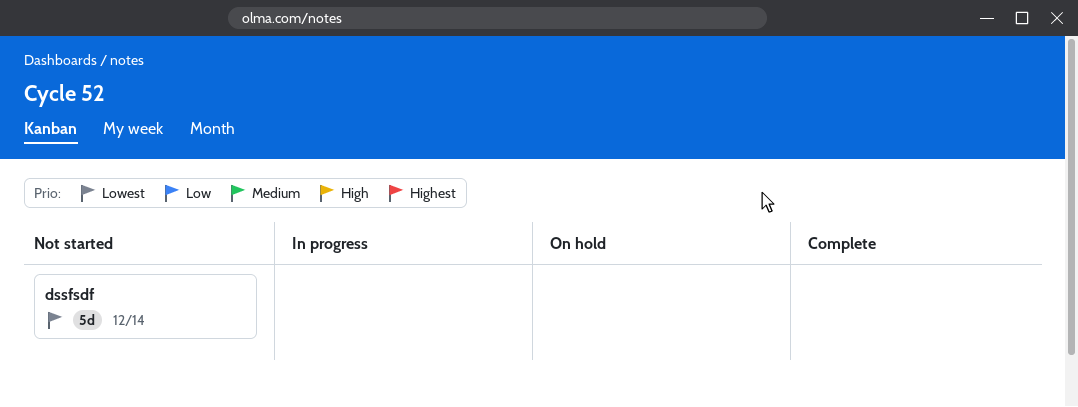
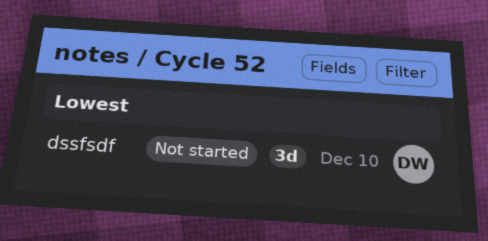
dssfsdf, estimate: 5d -> 3d
dssfsdf, due: Dec 14 -> Dec 10

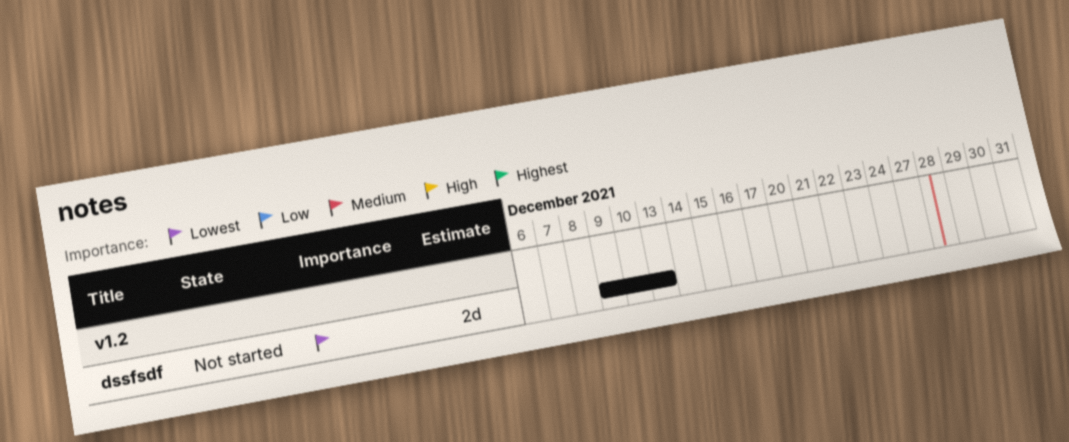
dssfsdf, estimate: 3d -> 2d
dssfsdf, due: Dec 10 -> Dec 13

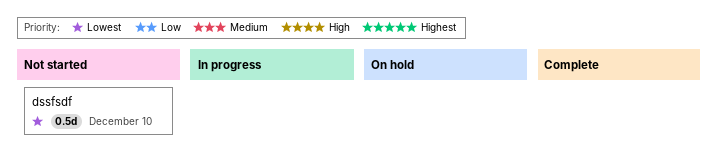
dssfsdf, estimate: 2d -> 0.5d
dssfsdf, due: Dec 13 -> Dec 10

